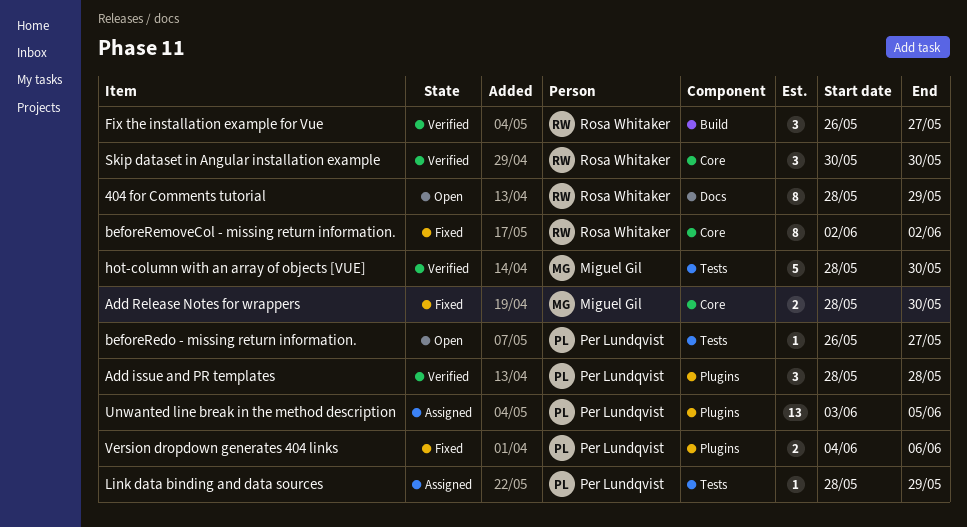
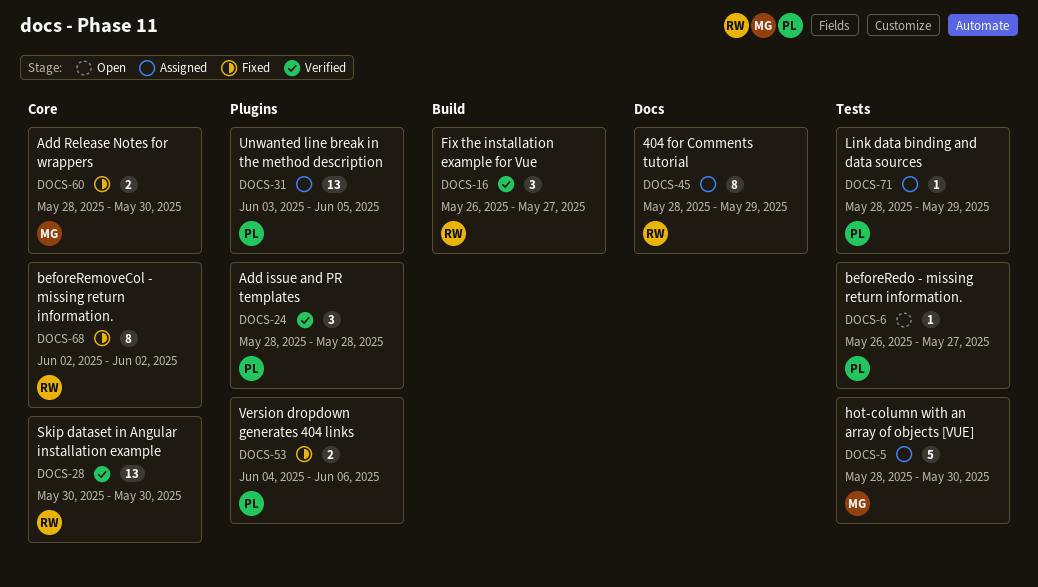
404 for Comments tutorial, status: Open -> Assigned
hot-column with an array of objects [VUE], status: Verified -> Assigned
Skip dataset in Angular installation example, estimate: 3 -> 13

